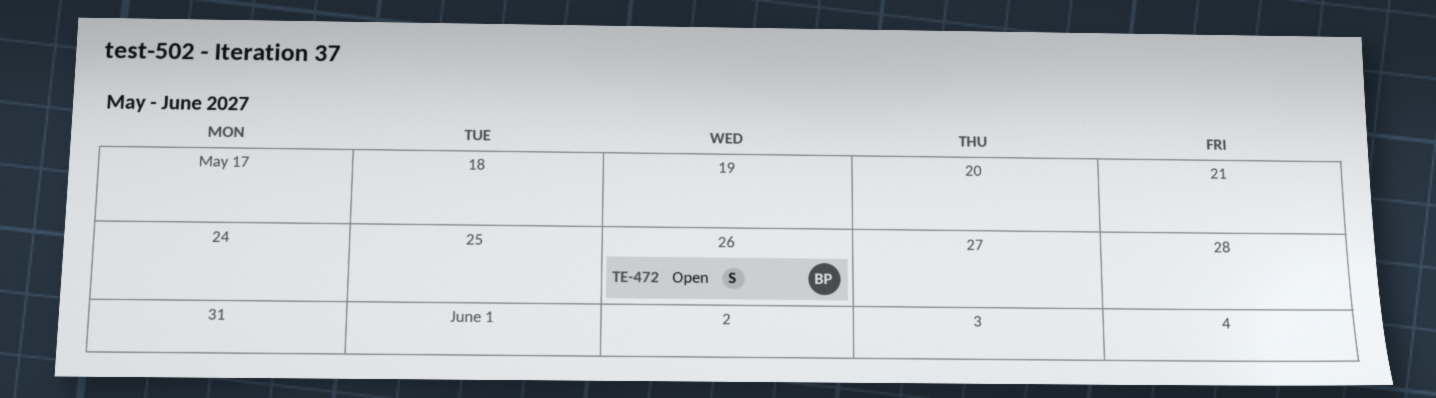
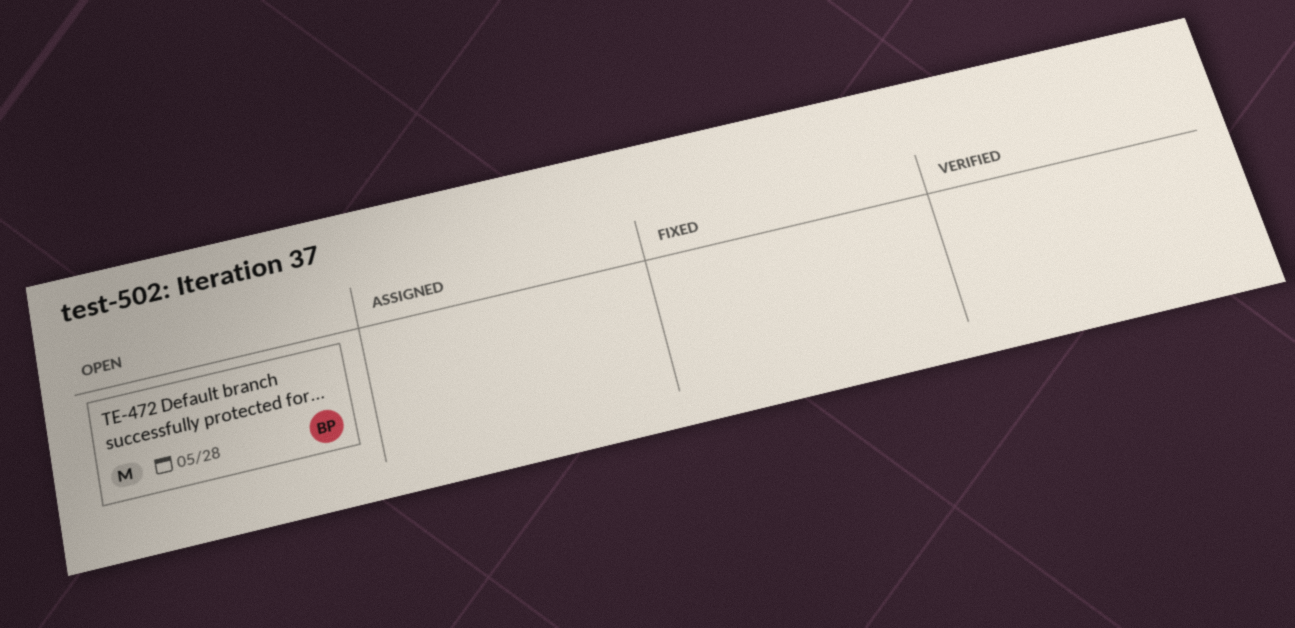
TE-472, estimate: S -> M
TE-472, due: May 26 -> May 28

